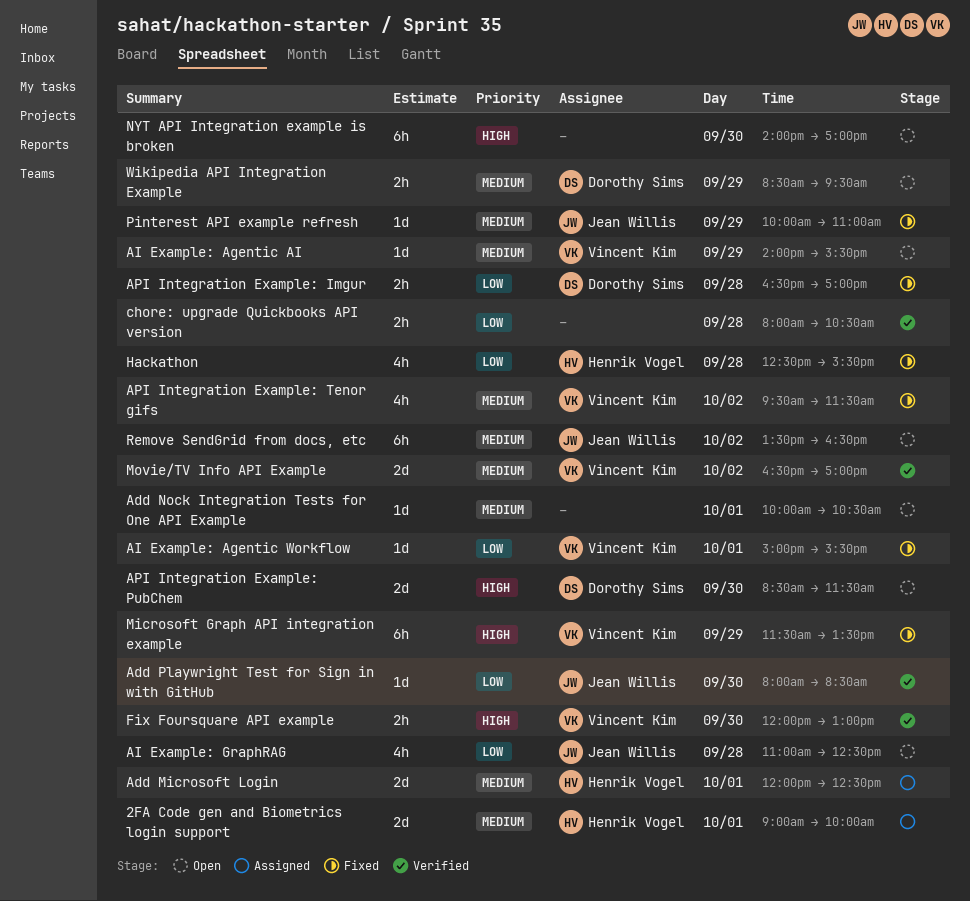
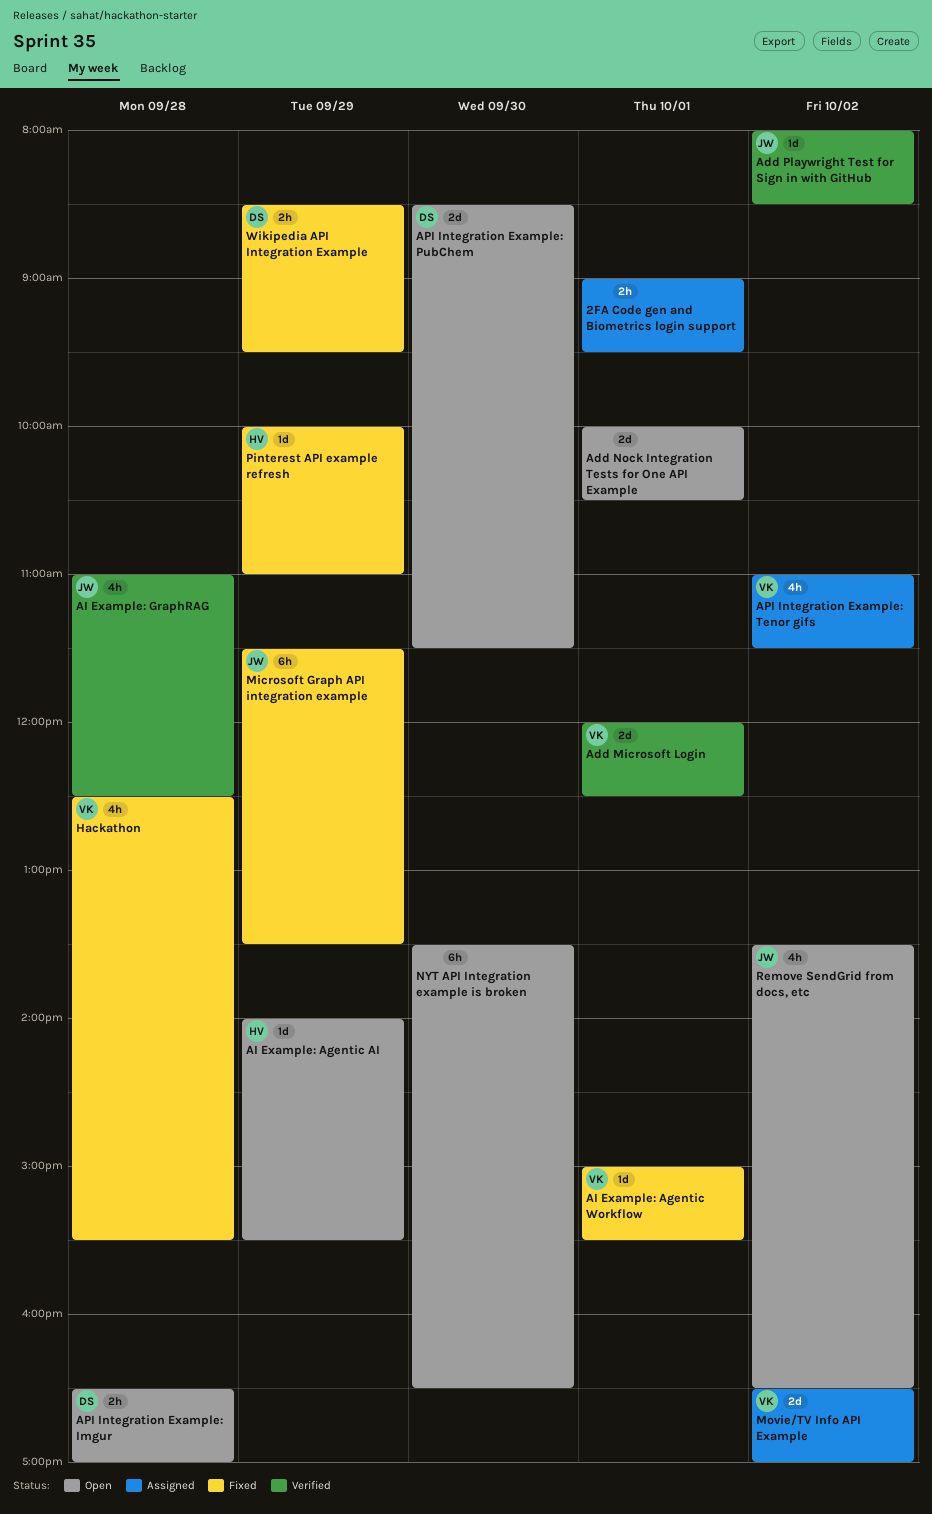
2FA Code gen and Biometrics login support, owner: Henrik Vogel -> none
2FA Code gen and Biometrics login support, estimate: 2d -> 2h
2FA Code gen and Biometrics login support, ends: 10:00 -> 09:30
Add Microsoft Login, status: Assigned -> Verified
Add Microsoft Login, owner: Henrik Vogel -> Vincent Kim
Add Nock Integration Tests for One API Example, estimate: 1d -> 2d
Add Playwright Test for Sign in with GitHub, day: Sep 30 -> Oct 2
AI Example: Agentic AI, owner: Vincent Kim -> Henrik Vogel
AI Example: GraphRAG, status: Open -> Verified
API Integration Example: Imgur, status: Fixed -> Open
API Integration Example: Tenor gifs, status: Fixed -> Assigned
API Integration Example: Tenor gifs, begins: 09:30 -> 11:00
chore: upgrade Quickbooks API version: present -> none
Fix Foursquare API example: present -> none
Hackathon, owner: Henrik Vogel -> Vincent Kim
Microsoft Graph API integration example, owner: Vincent Kim -> Jean Willis
Movie/TV Info API Example, status: Verified -> Assigned
NYT API Integration example is broken, begins: 14:00 -> 13:30
NYT API Integration example is broken, ends: 17:00 -> 16:30
Pinterest API example refresh, owner: Jean Willis -> Henrik Vogel
Remove SendGrid from docs, etc, estimate: 6h -> 4h
Wikipedia API Integration Example, status: Open -> Fixed

